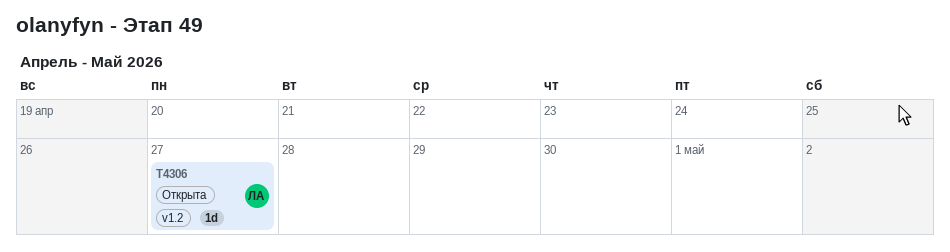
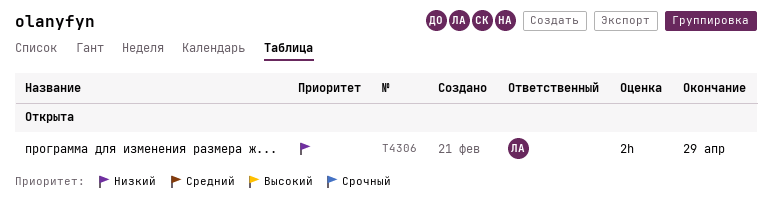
T4306, estimate: 1d -> 2h
T4306, due: Apr 27 -> Apr 29

